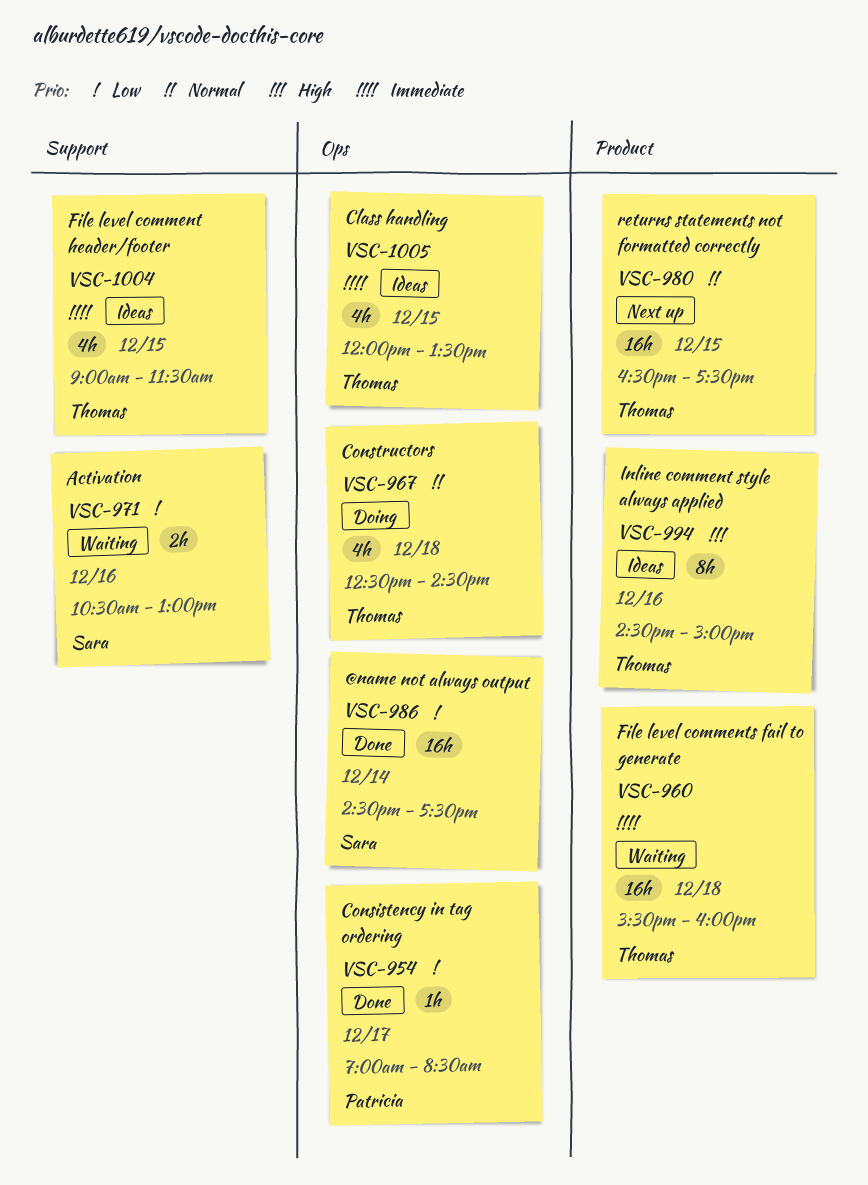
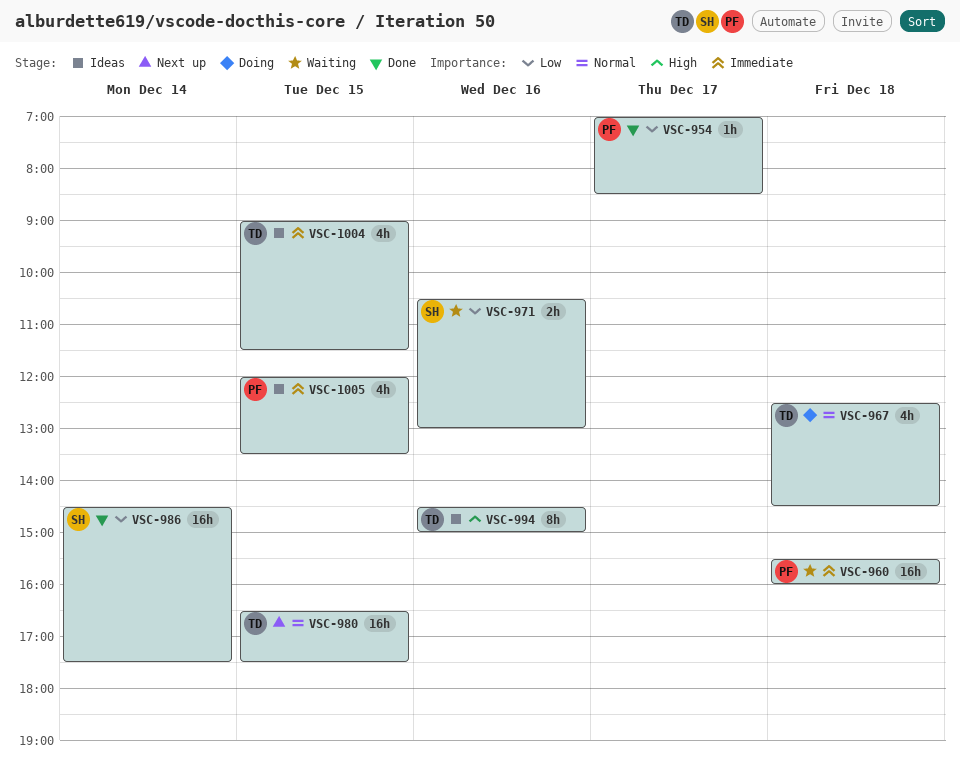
VSC-960, owner: Thomas -> Patricia
VSC-1005, owner: Thomas -> Patricia

